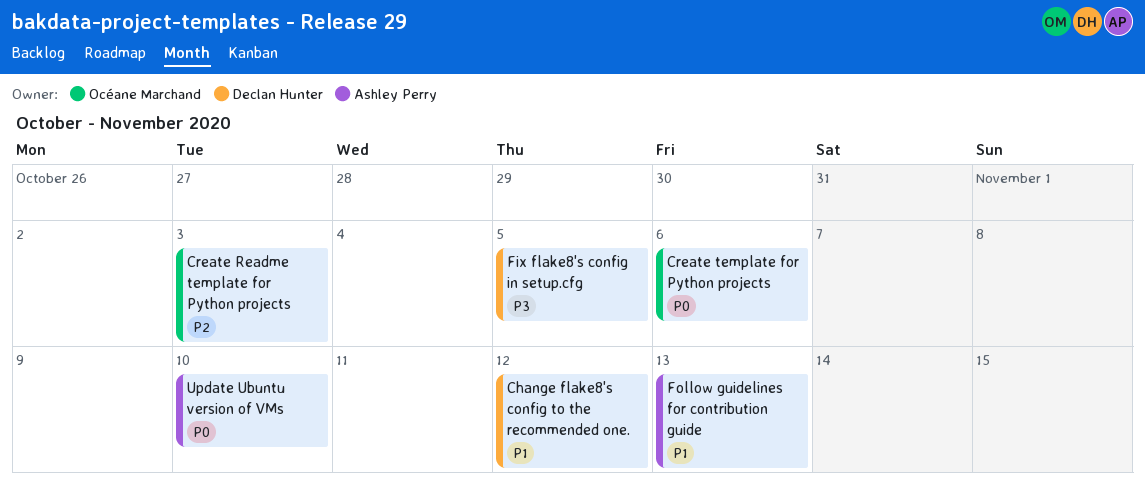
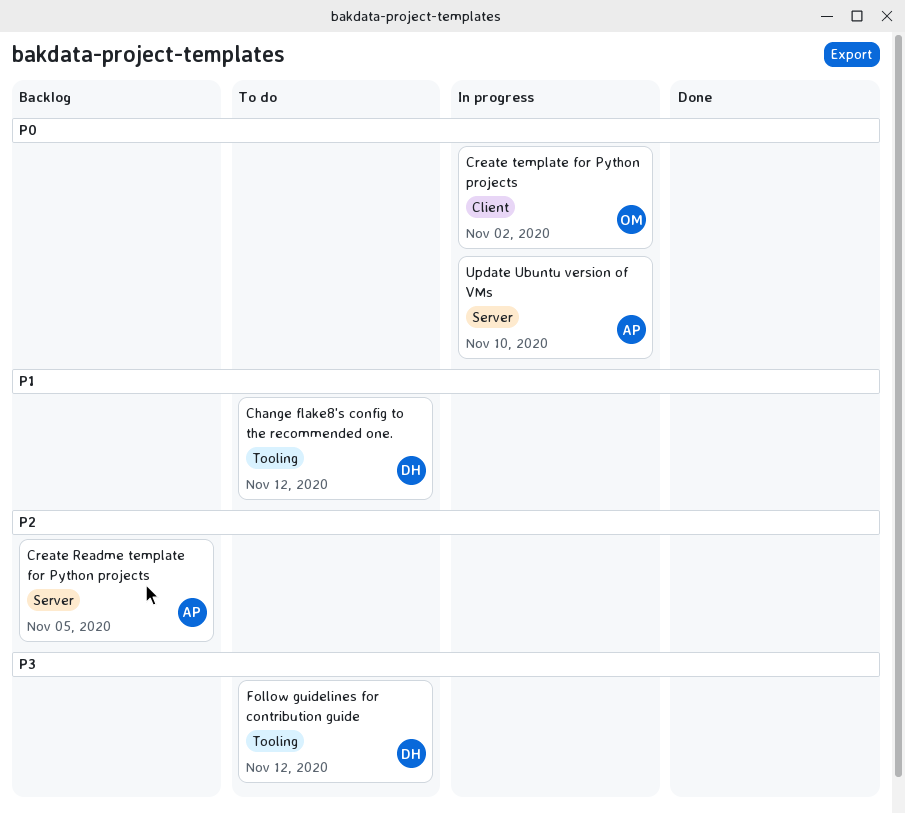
Create Readme template for Python projects, owner: Océane Marchand -> Ashley Perry
Create Readme template for Python projects, due: Nov 3 -> Nov 5
Create template for Python projects, due: Nov 6 -> Nov 2
Fix flake8's config in setup.cfg: present -> none
Follow guidelines for contribution guide, owner: Ashley Perry -> Declan Hunter
Follow guidelines for contribution guide, priority: P1 -> P3
Follow guidelines for contribution guide, due: Nov 13 -> Nov 12

